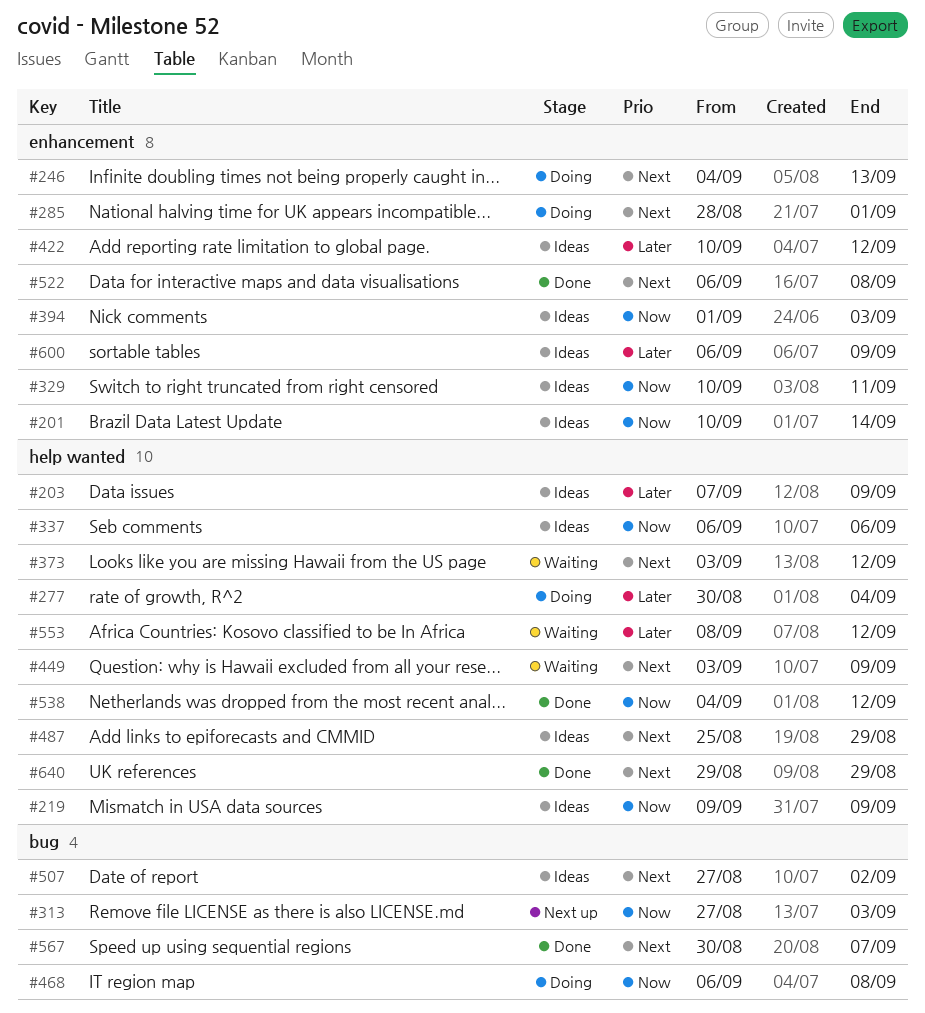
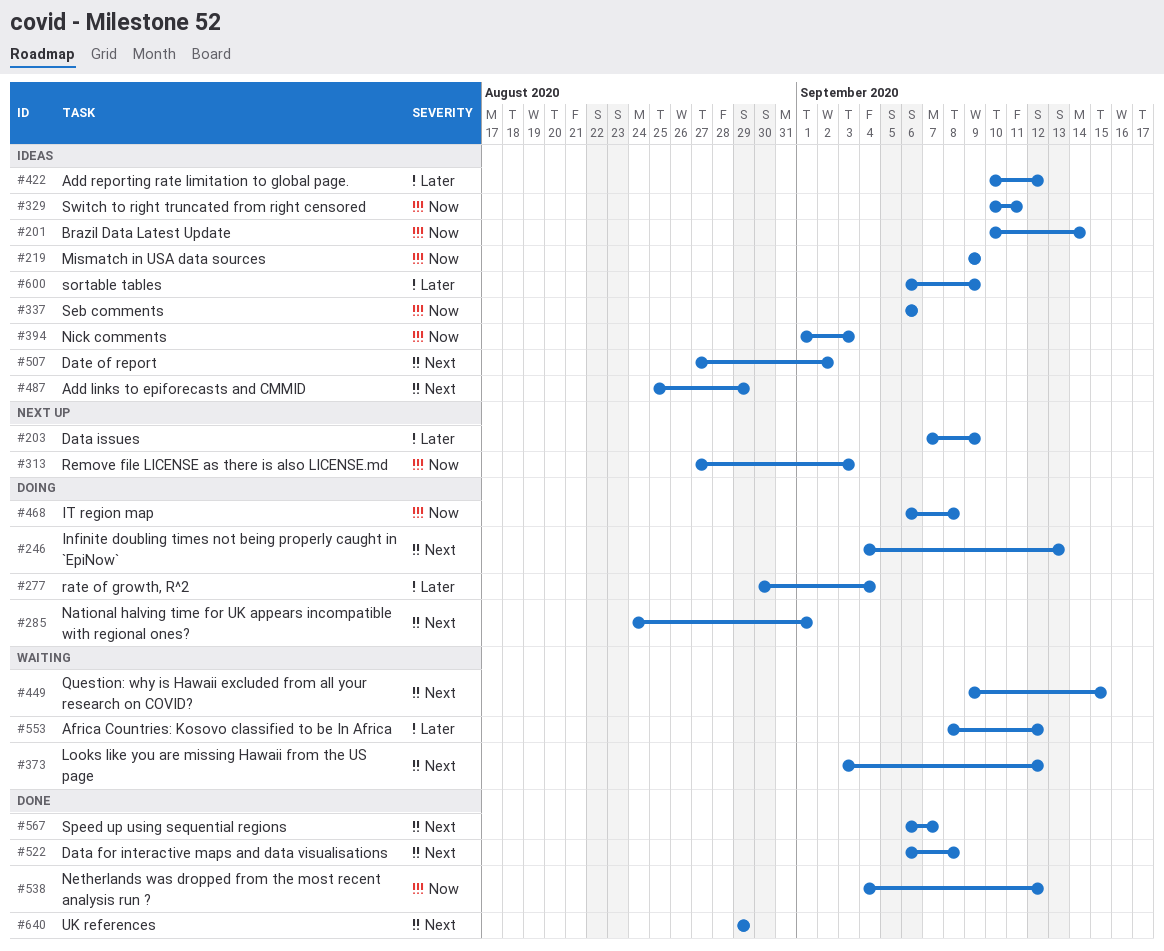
#203, status: Ideas -> Next up
#285, start: Aug 28 -> Aug 24
#449, start: Sep 3 -> Sep 9
#449, due: Sep 9 -> Sep 15
#567, start: Aug 30 -> Sep 6

